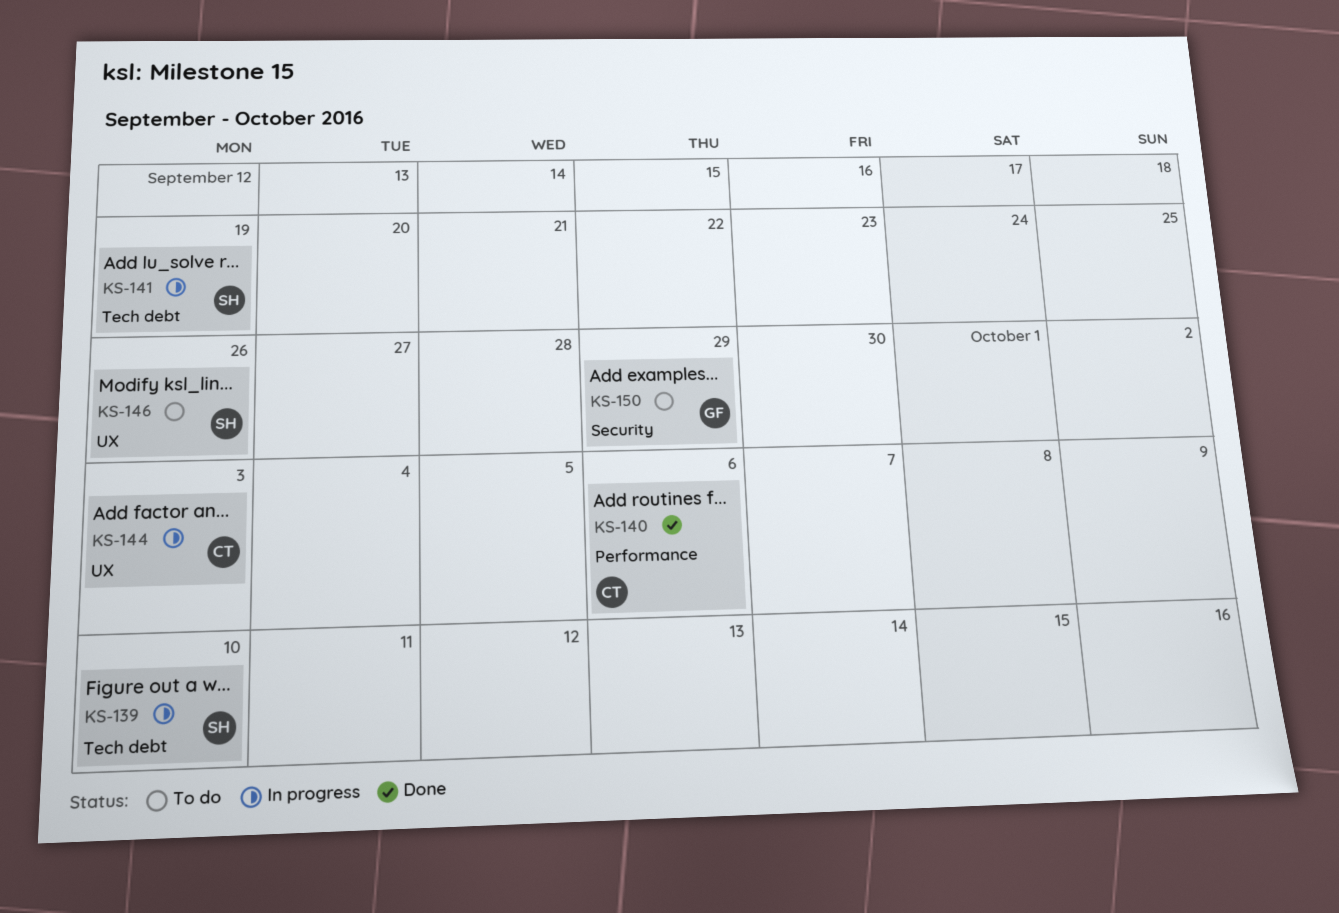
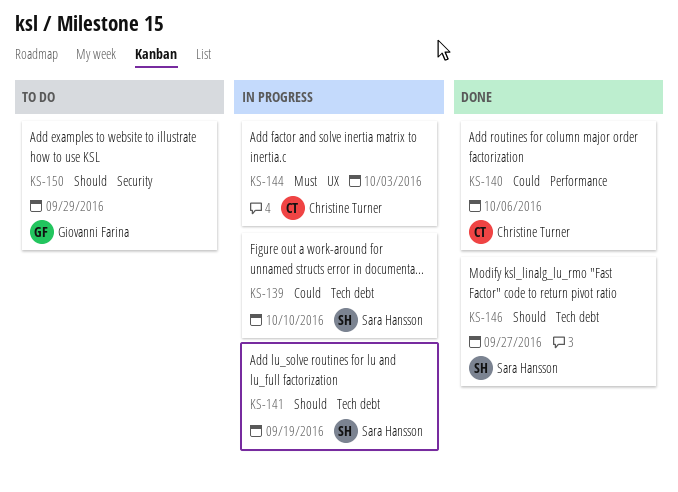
KS-146, status: To do -> Done
KS-146, label: UX -> Tech debt
KS-146, due: Sep 26 -> Sep 27

